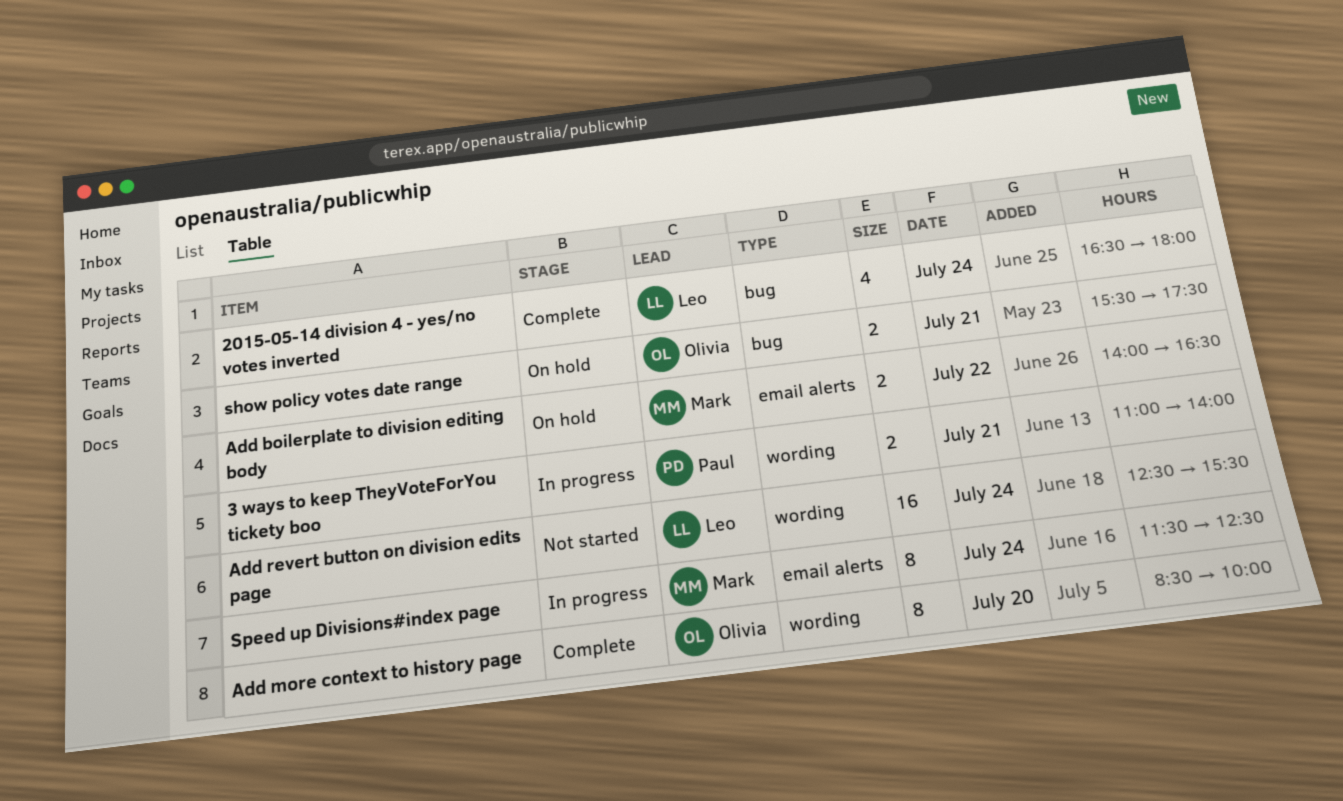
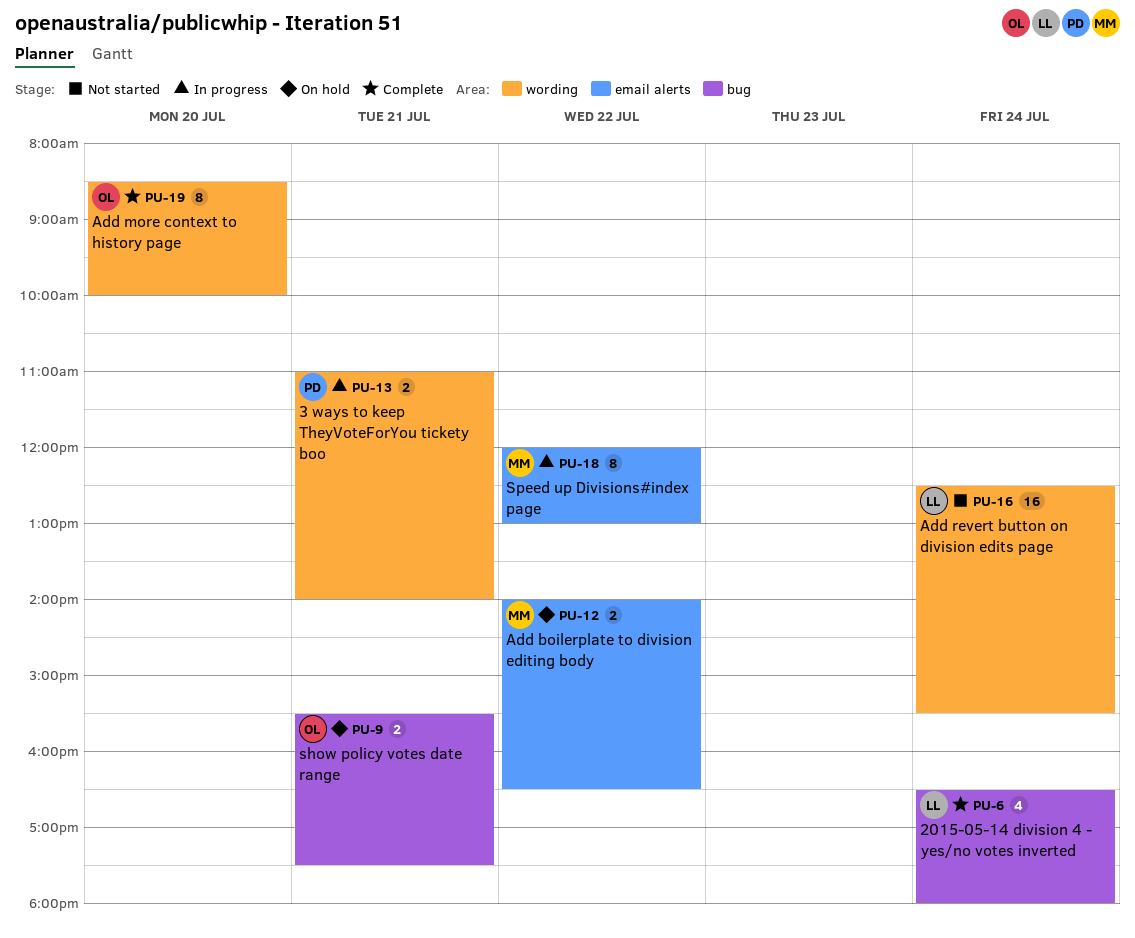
Speed up Divisions#index page, day: Jul 24 -> Jul 22
Speed up Divisions#index page, begins: 11:30 -> 12:00
Speed up Divisions#index page, ends: 12:30 -> 13:00

